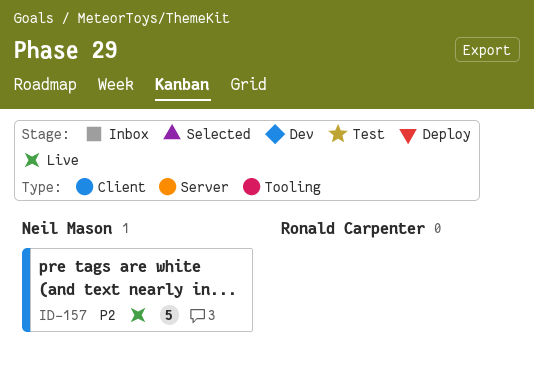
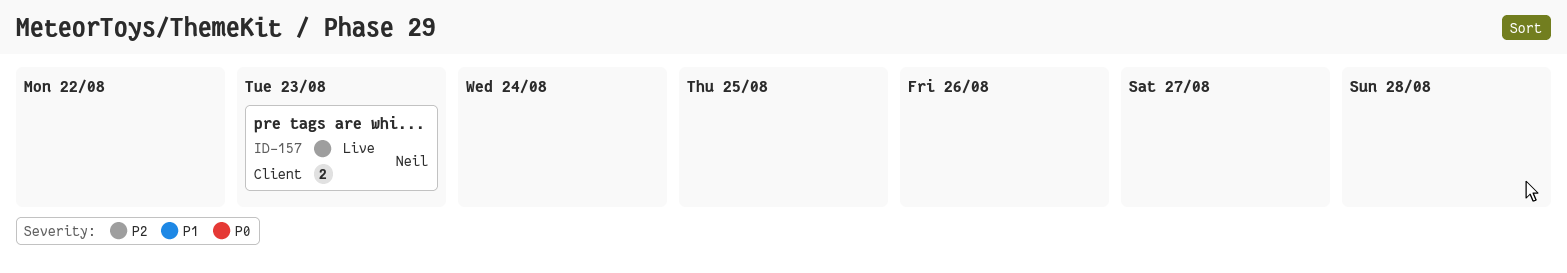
ID-157, estimate: 5 -> 2

